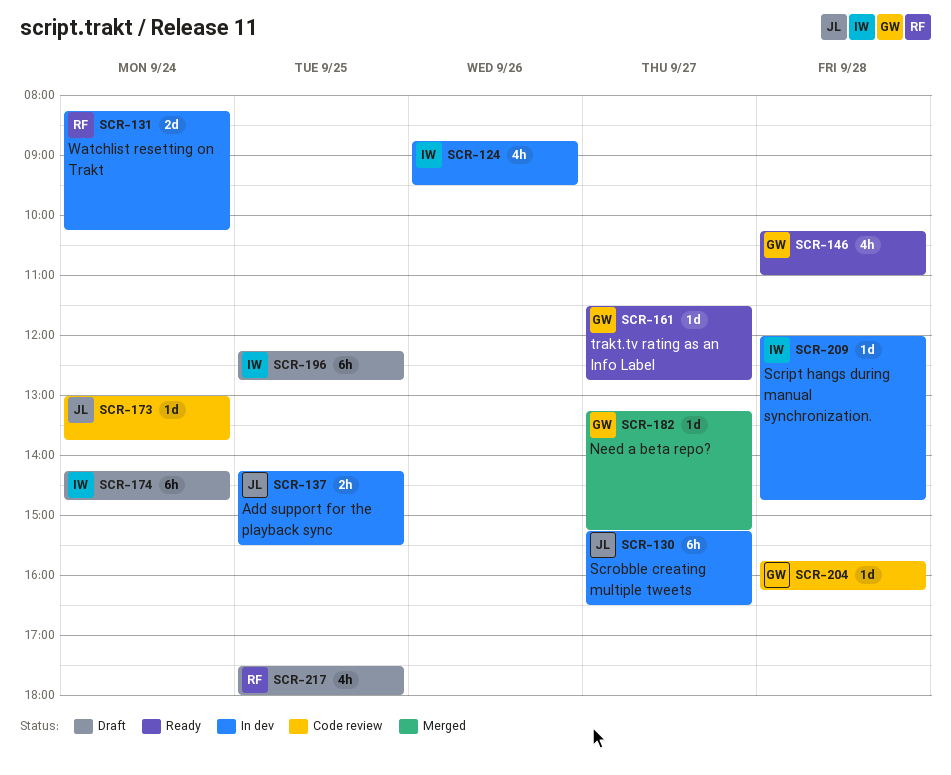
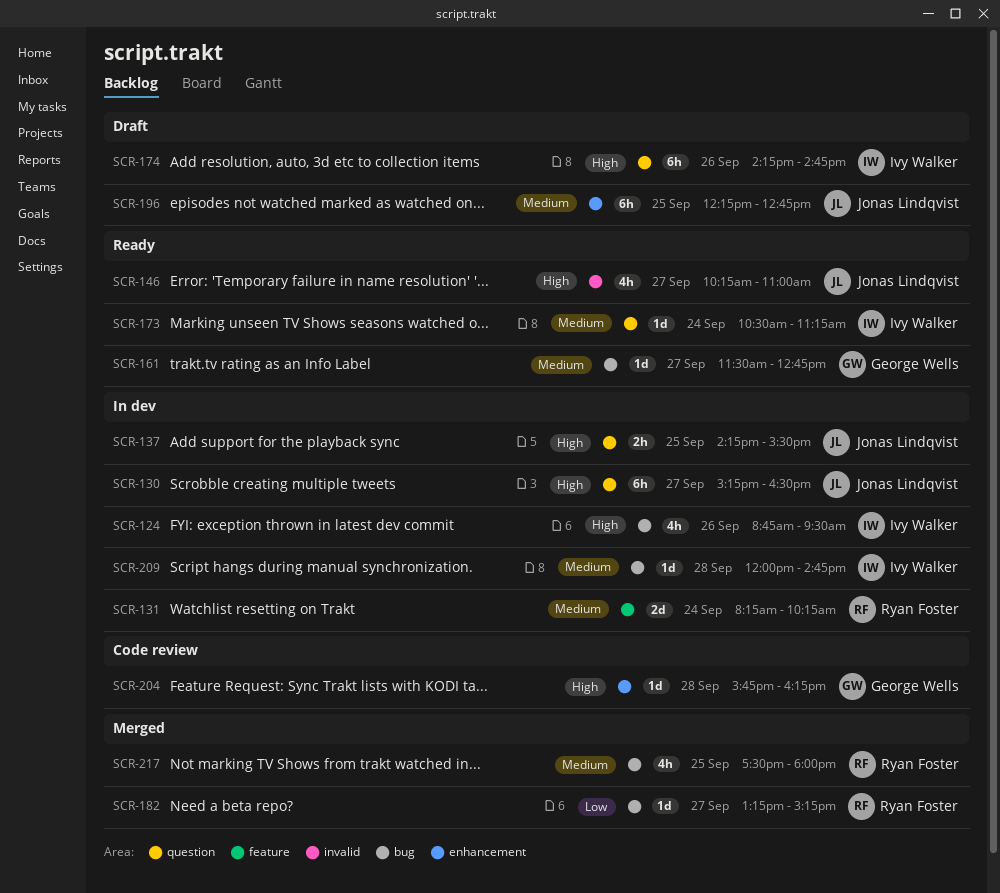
SCR-146, owner: George Wells -> Jonas Lindqvist
SCR-146, day: Sep 28 -> Sep 27
SCR-173, status: Code review -> Ready
SCR-173, owner: Jonas Lindqvist -> Ivy Walker
SCR-173, begins: 13:00 -> 10:30
SCR-173, ends: 13:45 -> 11:15
SCR-174, day: Sep 24 -> Sep 26
SCR-182, owner: George Wells -> Ryan Foster
SCR-196, owner: Ivy Walker -> Jonas Lindqvist
SCR-217, status: Draft -> Merged

